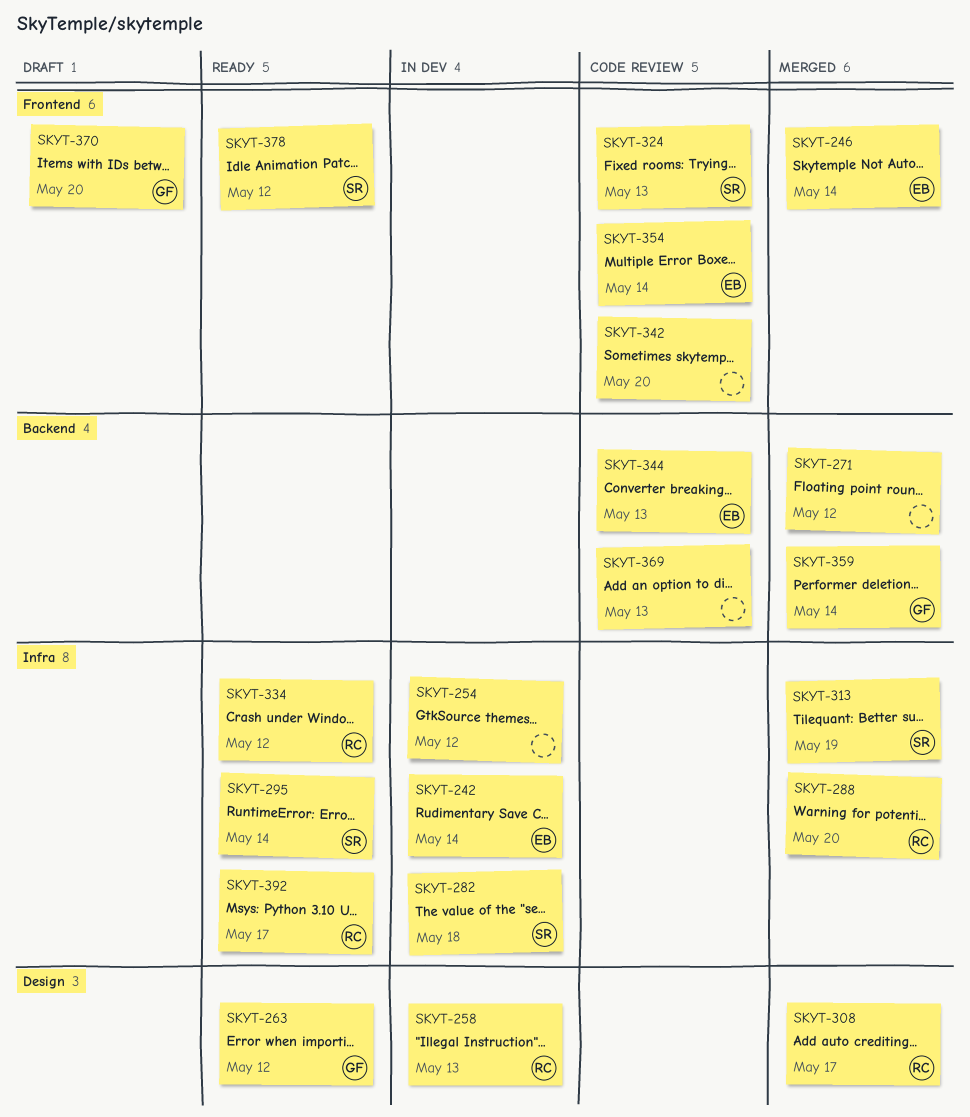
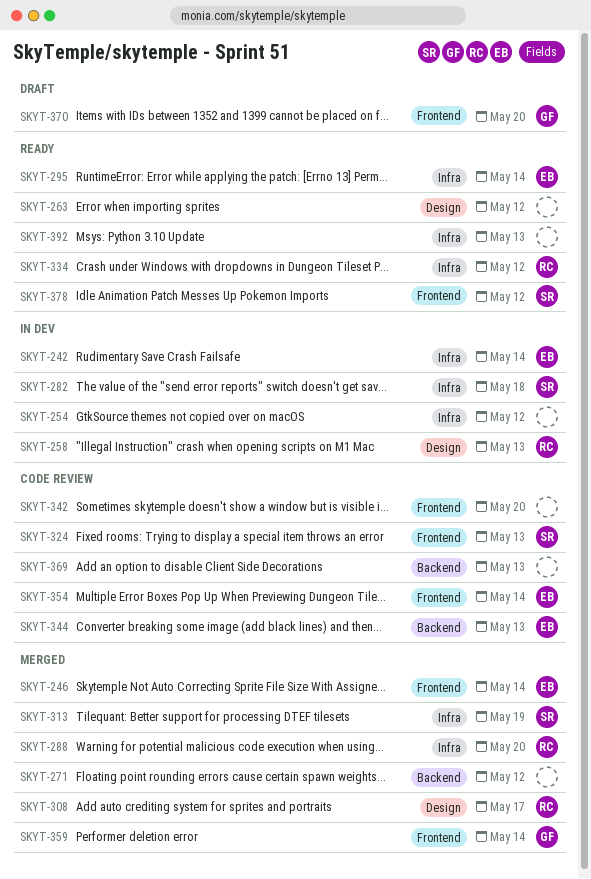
SKYT-263, owner: GF -> none
SKYT-295, owner: SR -> EB
SKYT-359, label: Backend -> Frontend
SKYT-392, owner: RC -> none
SKYT-392, due: May 17 -> May 13

